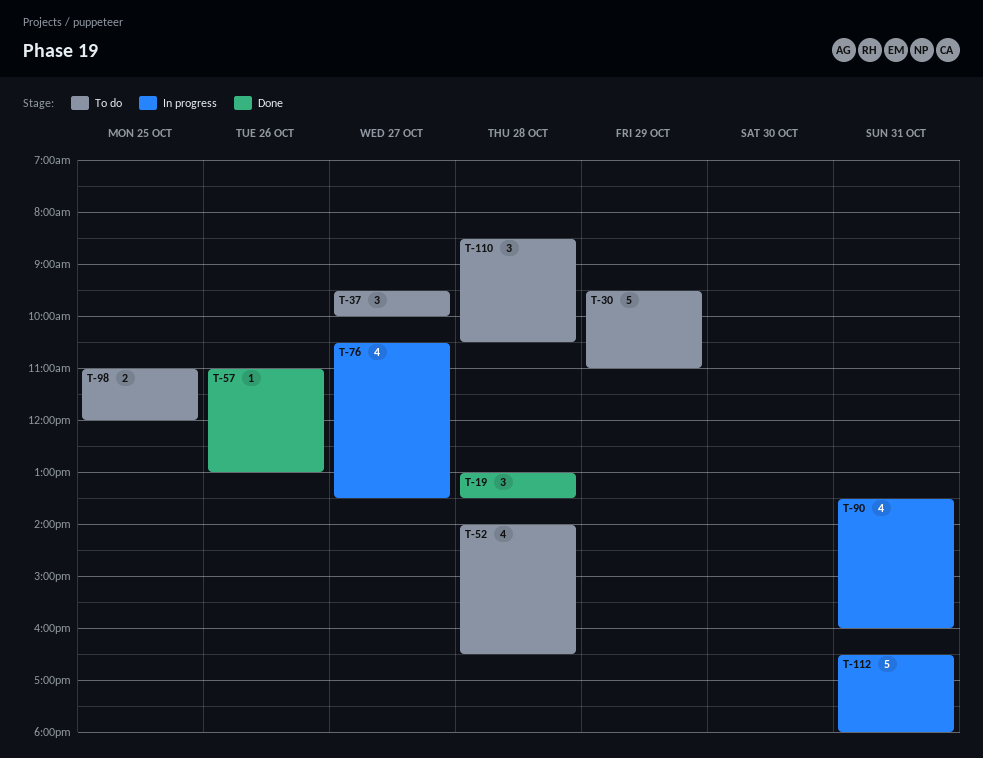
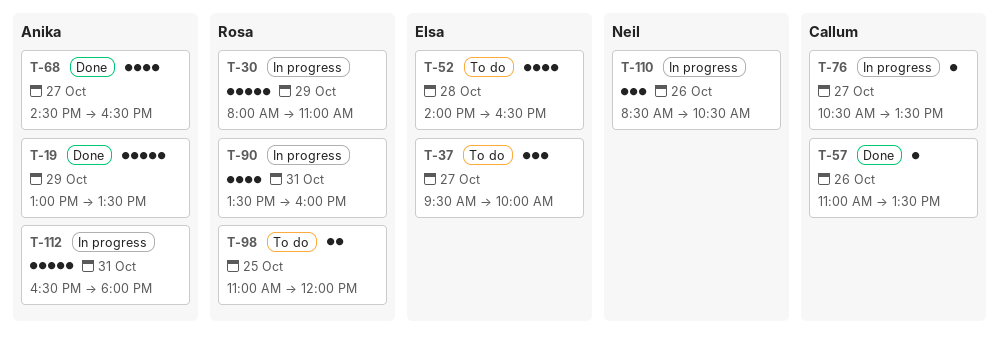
T-19, estimate: 3 -> 5
T-19, day: Oct 28 -> Oct 29
T-30, status: To do -> In progress
T-30, begins: 09:30 -> 08:00
T-57, ends: 13:00 -> 13:30
T-68: none -> present
T-76, estimate: 4 -> 1
T-110, status: To do -> In progress
T-110, day: Oct 28 -> Oct 26

